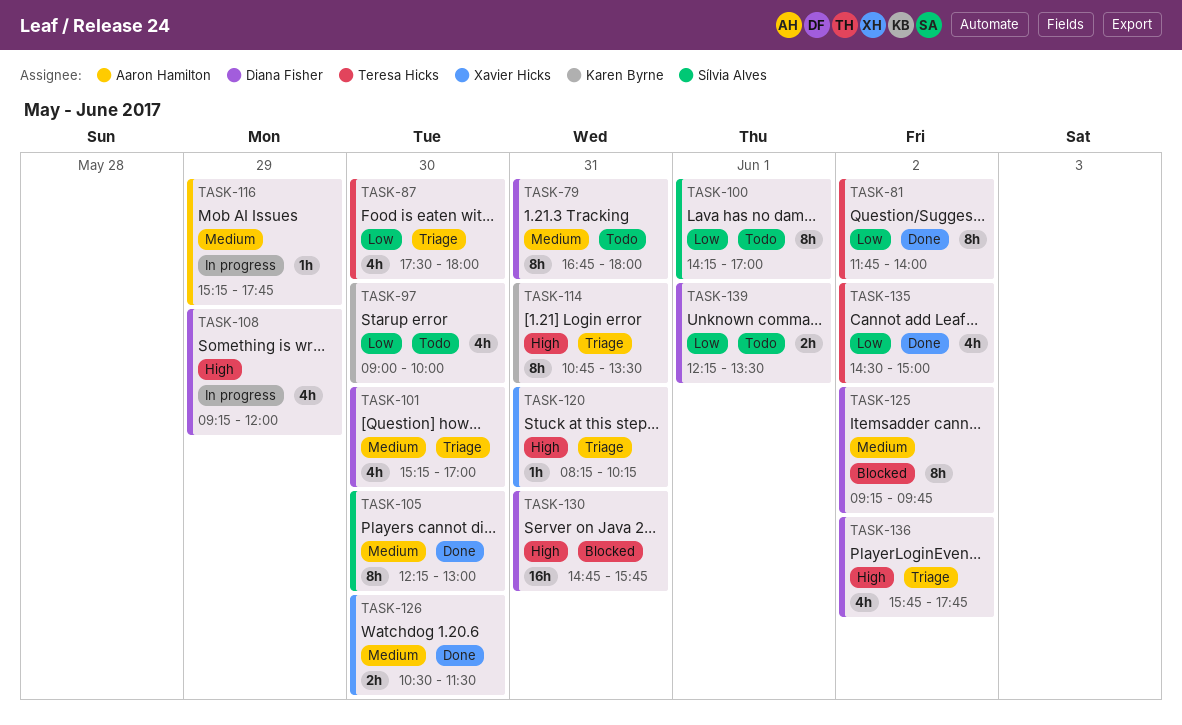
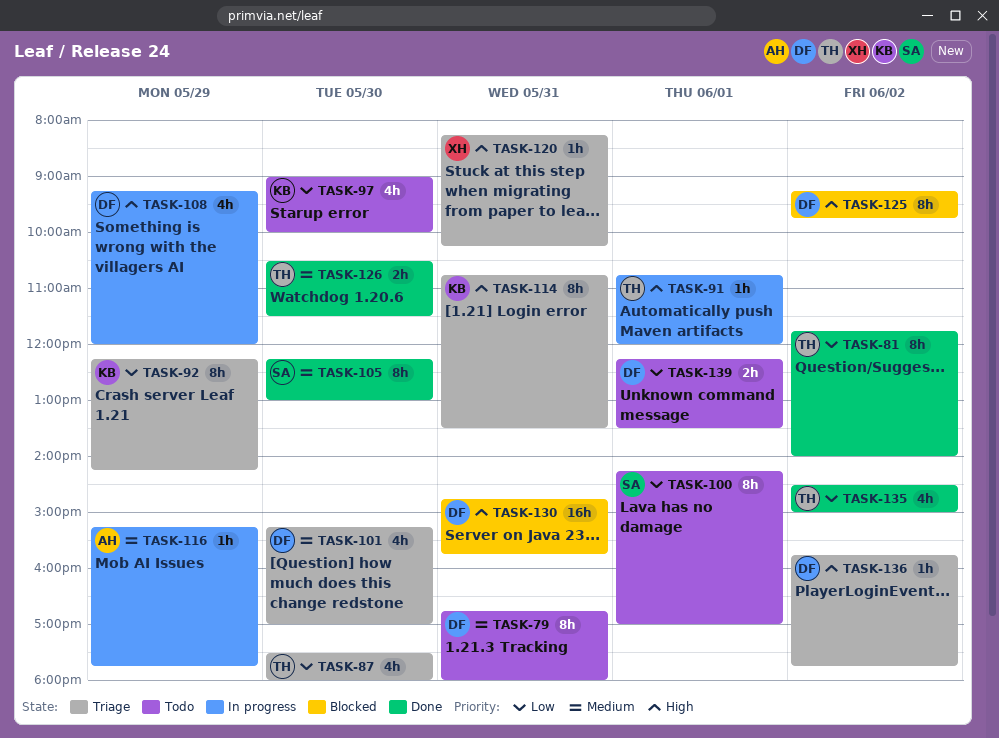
TASK-91: none -> present
TASK-92: none -> present
TASK-125, priority: Medium -> High
TASK-126, owner: Xavier Hicks -> Teresa Hicks
TASK-136, estimate: 4h -> 1h

